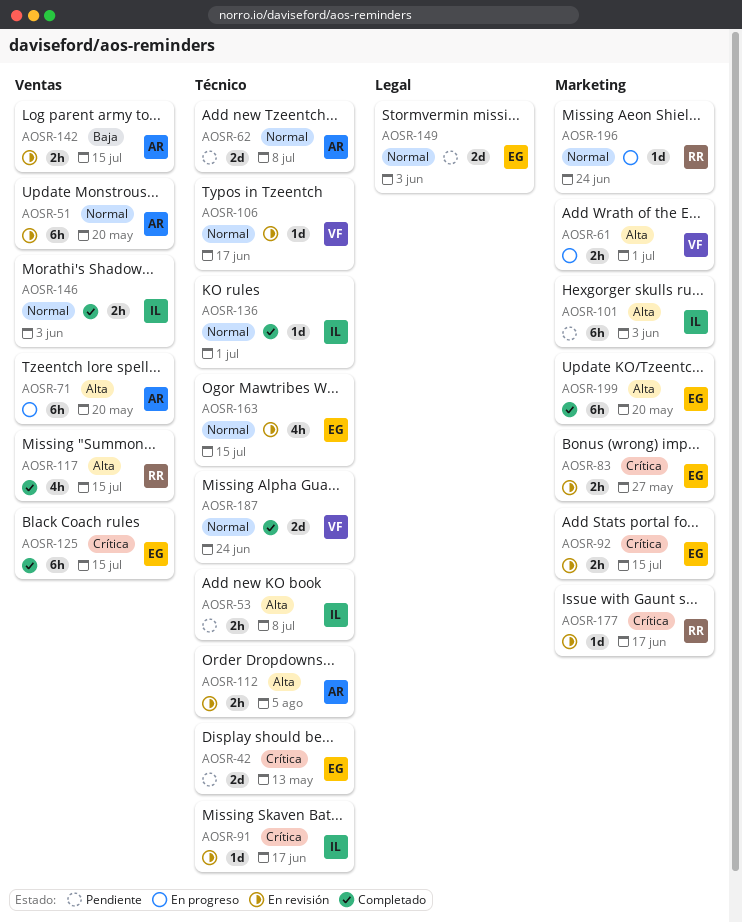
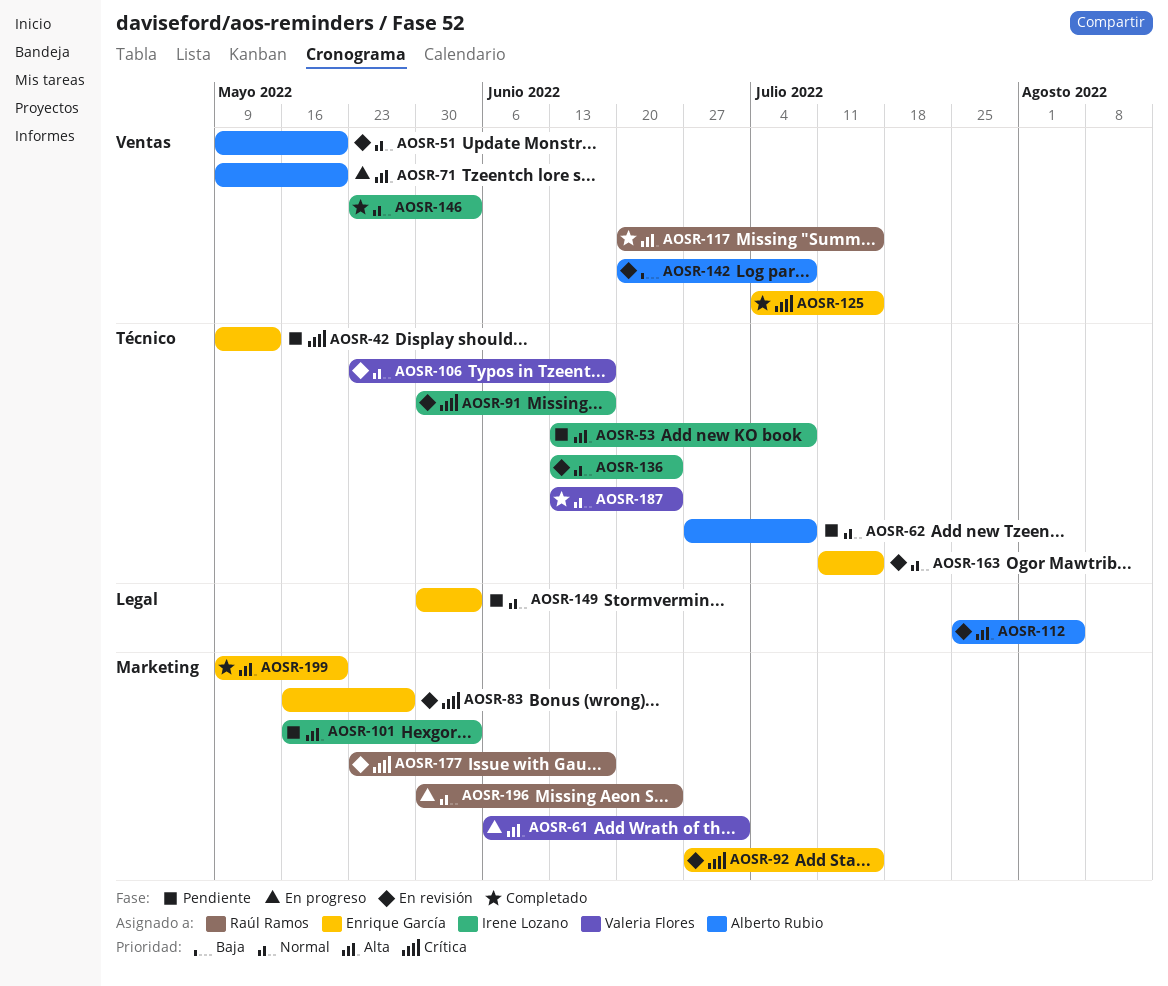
AOSR-112, label: Técnico -> Legal
AOSR-136, status: Completado -> En revisión
AOSR-136, due: Jul 1 -> Jun 24
AOSR-142, due: Jul 15 -> Jul 8

